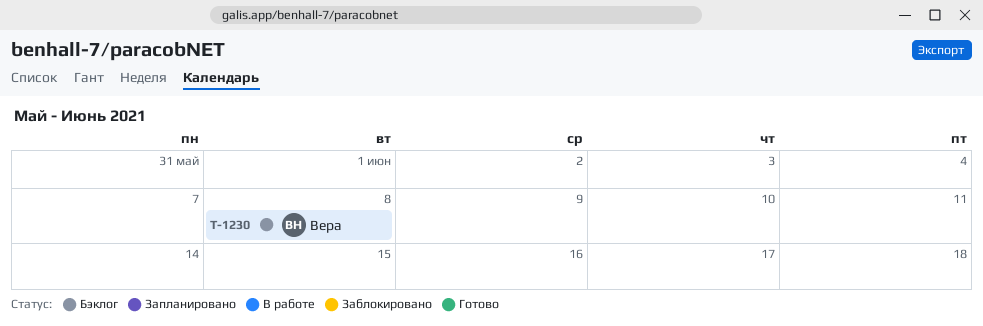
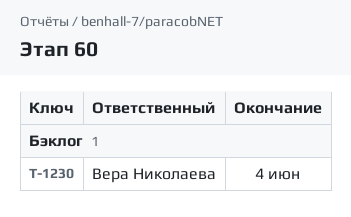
T-1230, due: Jun 8 -> Jun 4

